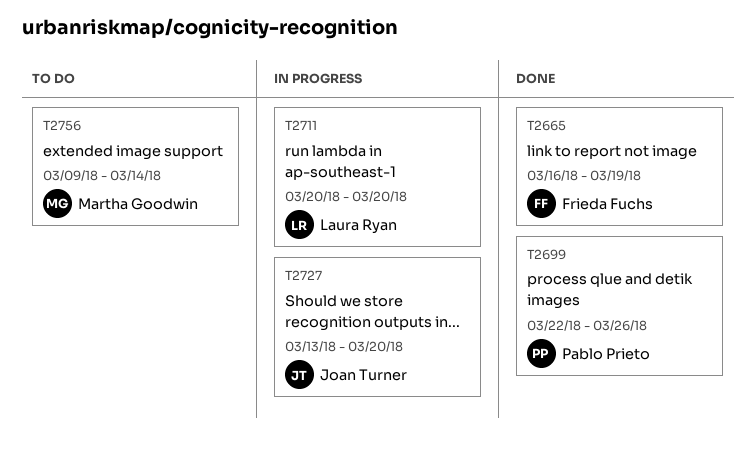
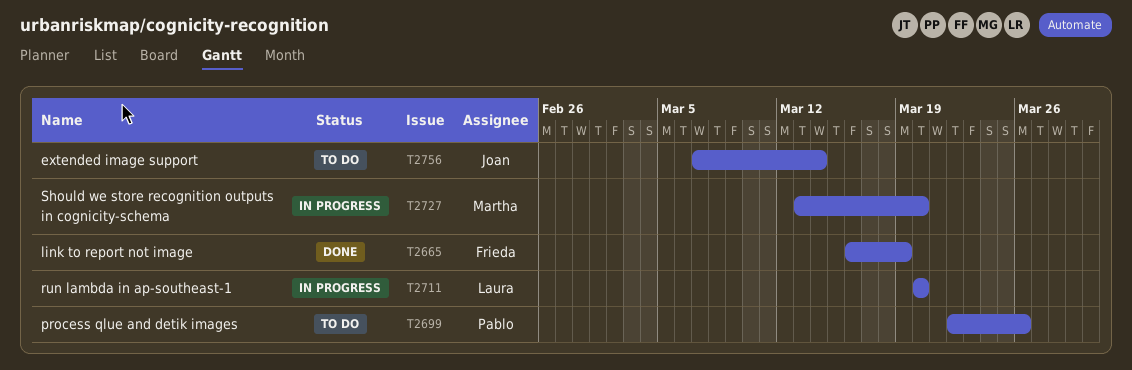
T2699, status: Done -> To do
T2727, owner: Joan Turner -> Martha Goodwin
T2756, owner: Martha Goodwin -> Joan Turner
T2756, start: Mar 9 -> Mar 7

